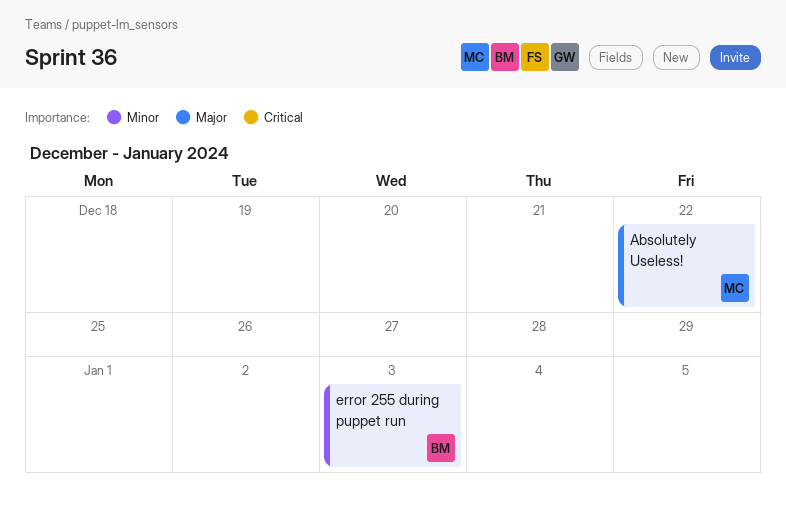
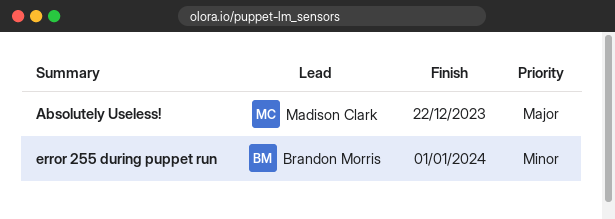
error 255 during puppet run, due: Jan 3 -> Jan 1

